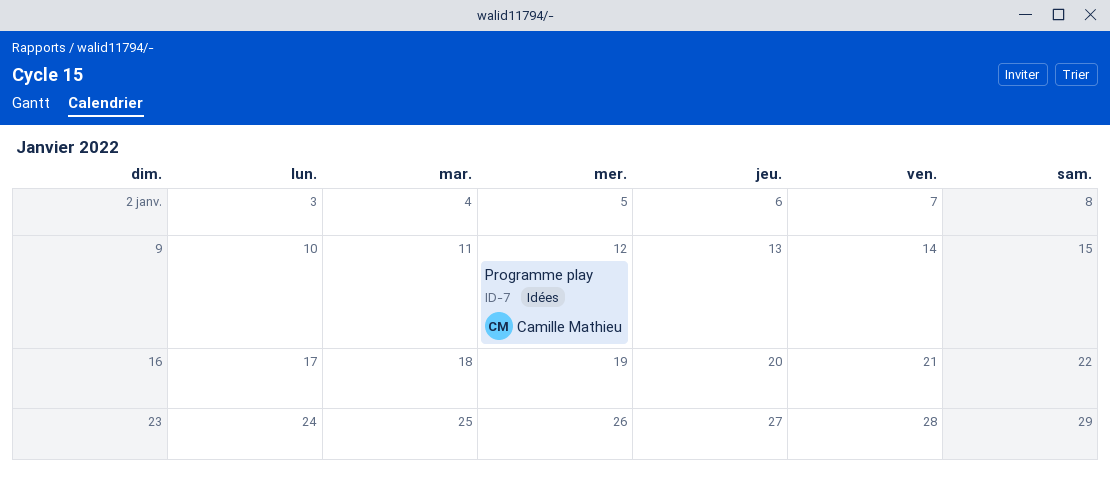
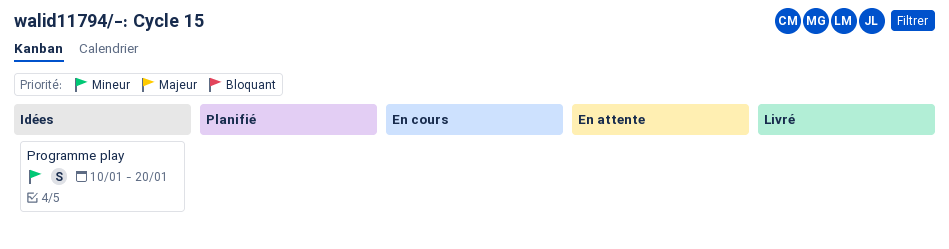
Programme play, due: Jan 12 -> Jan 20

